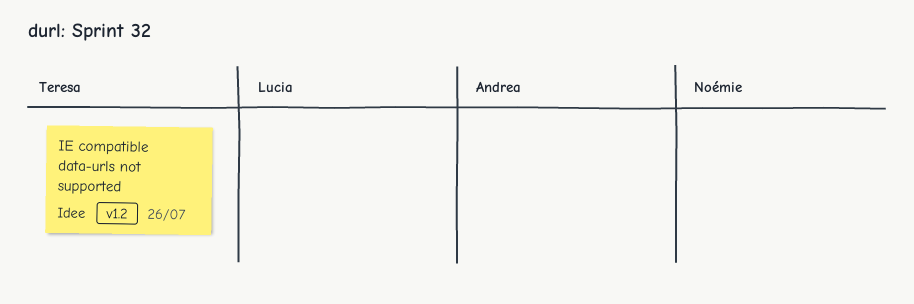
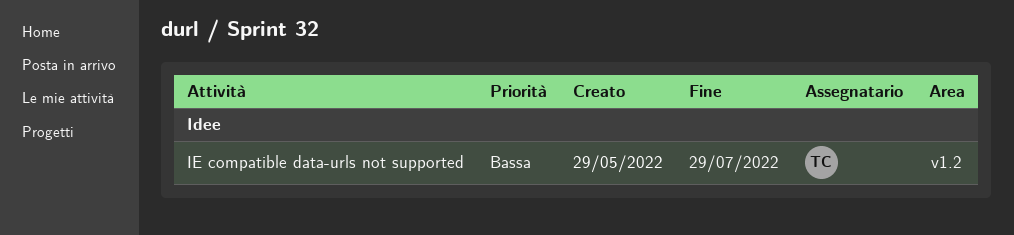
IE compatible data-urls not supported, due: Jul 26 -> Jul 29

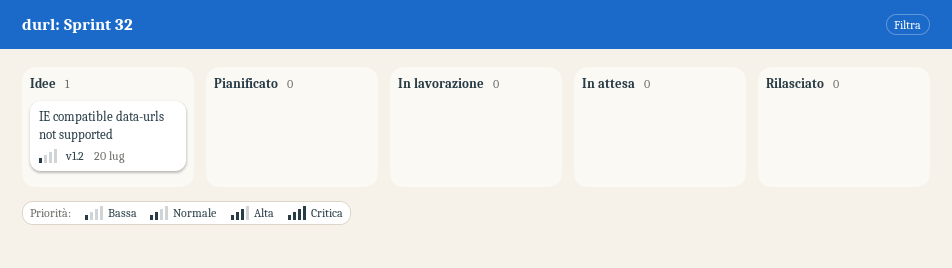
IE compatible data-urls not supported, due: Jul 29 -> Jul 20

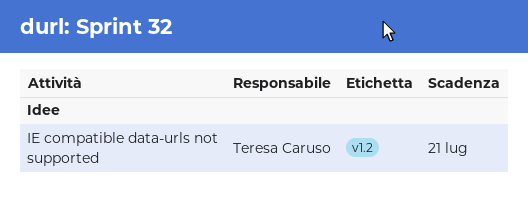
IE compatible data-urls not supported, due: Jul 20 -> Jul 21

